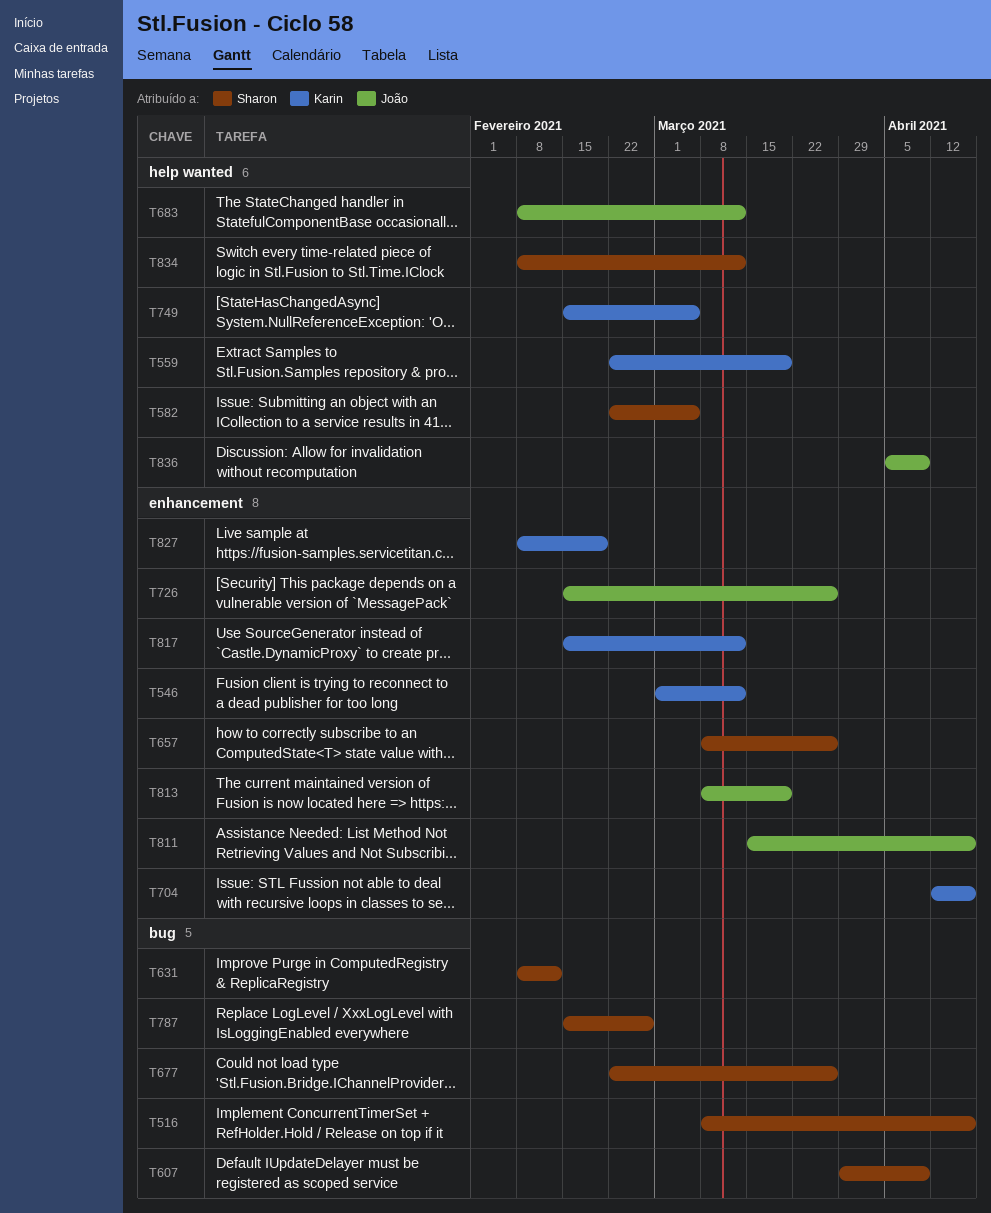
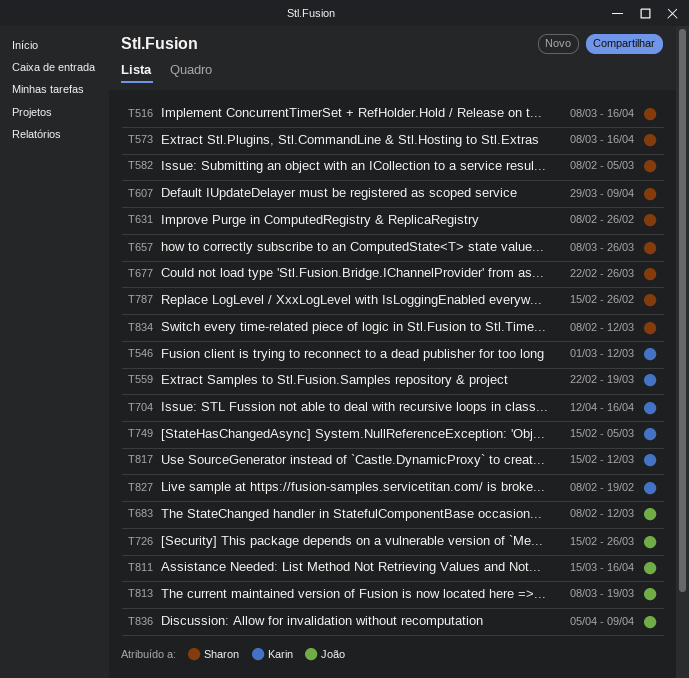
T573: none -> present
T582, start: Feb 22 -> Feb 8
T631, due: Feb 12 -> Feb 26

